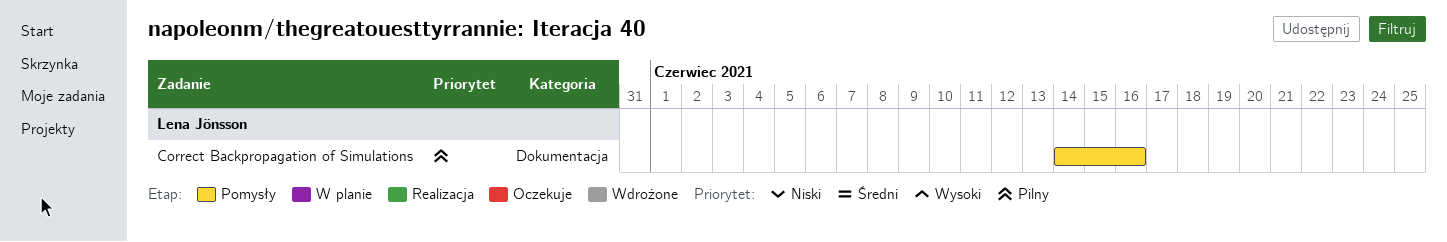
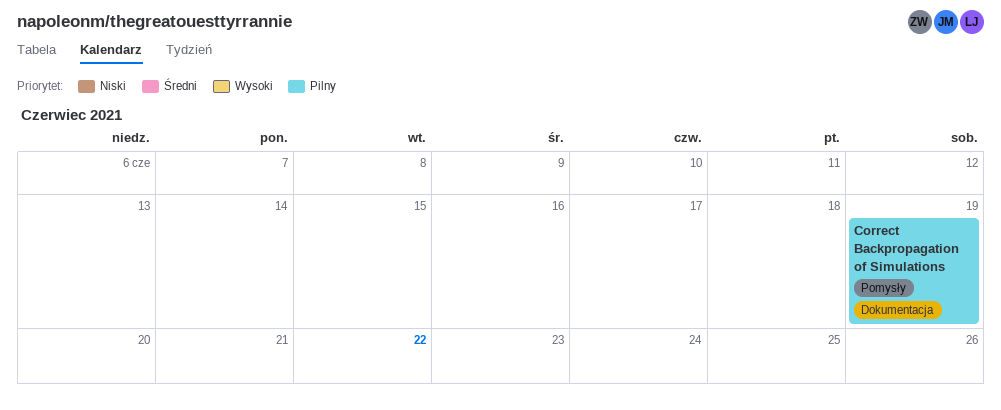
Correct Backpropagation of Simulations, due: Jun 16 -> Jun 19

